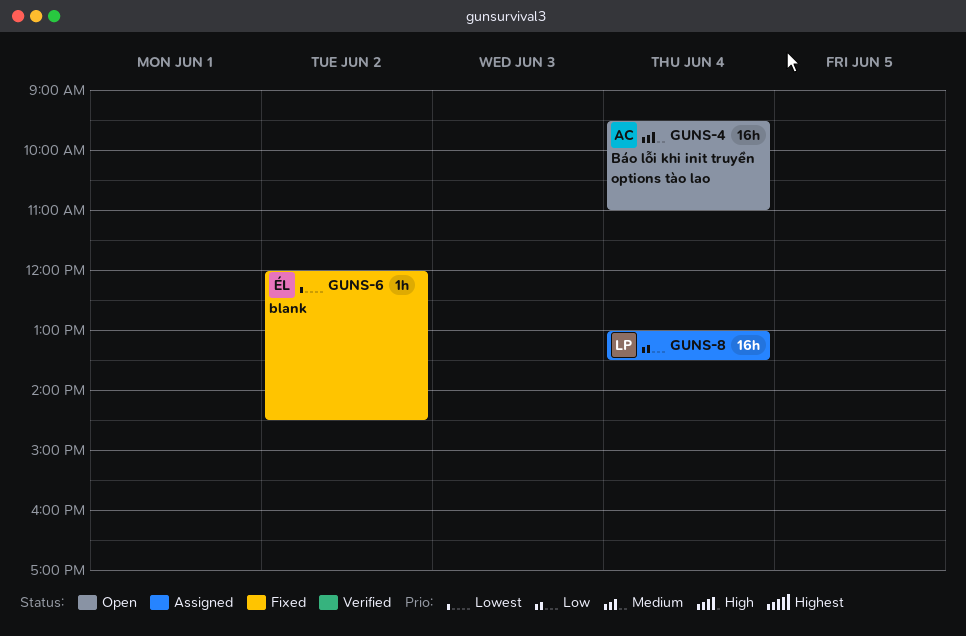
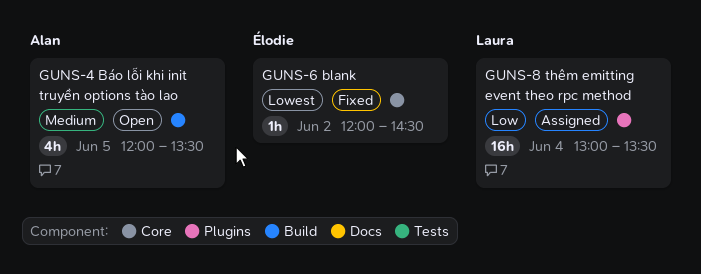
GUNS-4, estimate: 16h -> 4h
GUNS-4, day: Jun 4 -> Jun 5
GUNS-4, begins: 09:30 -> 12:00
GUNS-4, ends: 11:00 -> 13:30

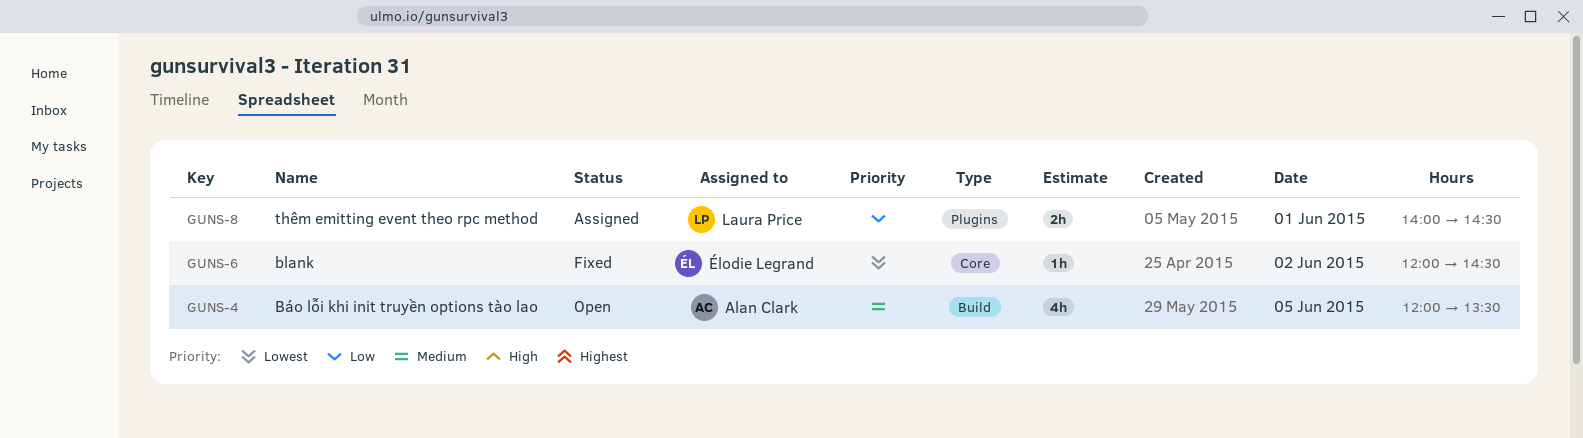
GUNS-8, estimate: 16h -> 2h
GUNS-8, day: Jun 4 -> Jun 1
GUNS-8, begins: 13:00 -> 14:00
GUNS-8, ends: 13:30 -> 14:30

